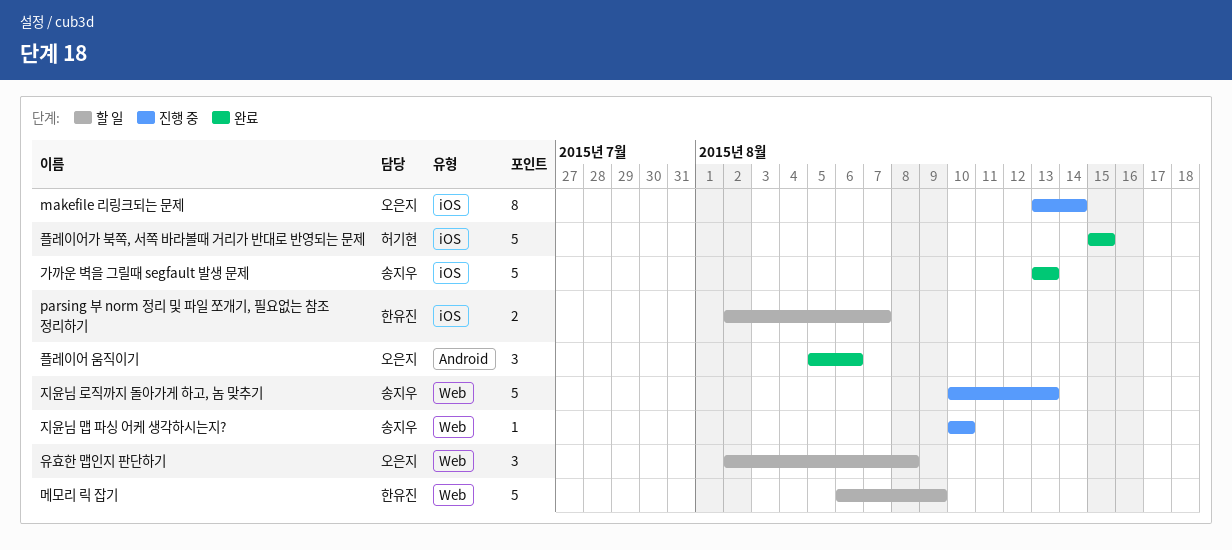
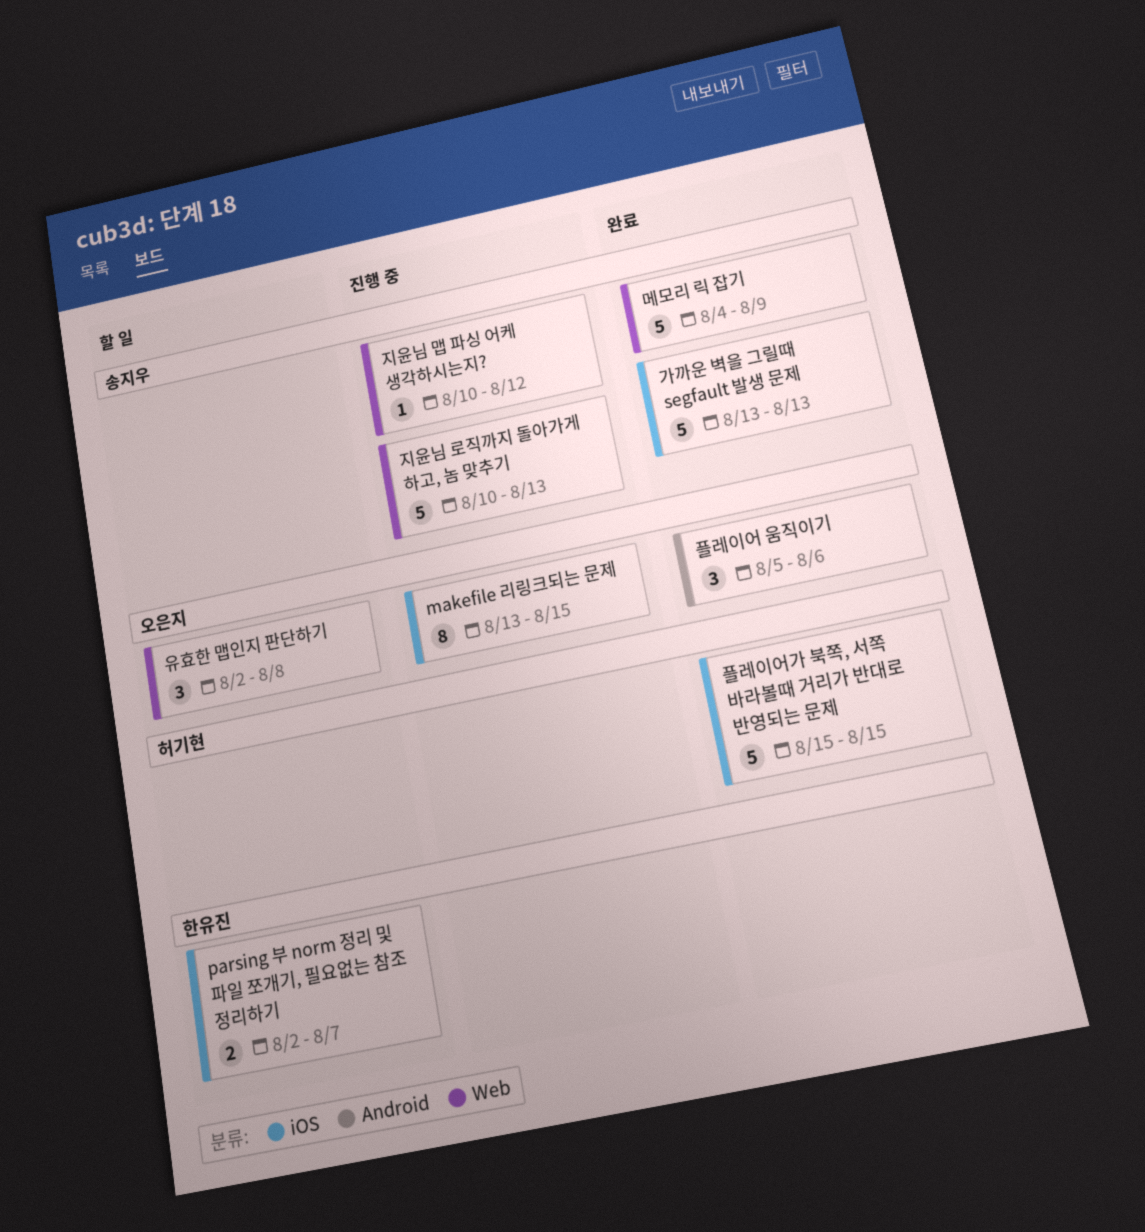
makefile 리링크되는 문제, due: Aug 14 -> Aug 15
메모리 릭 잡기, status: 할 일 -> 완료
메모리 릭 잡기, owner: 한유진 -> 송지우
메모리 릭 잡기, start: Aug 6 -> Aug 4
지윤님 맵 파싱 어케 생각하시는지?, due: Aug 10 -> Aug 12

